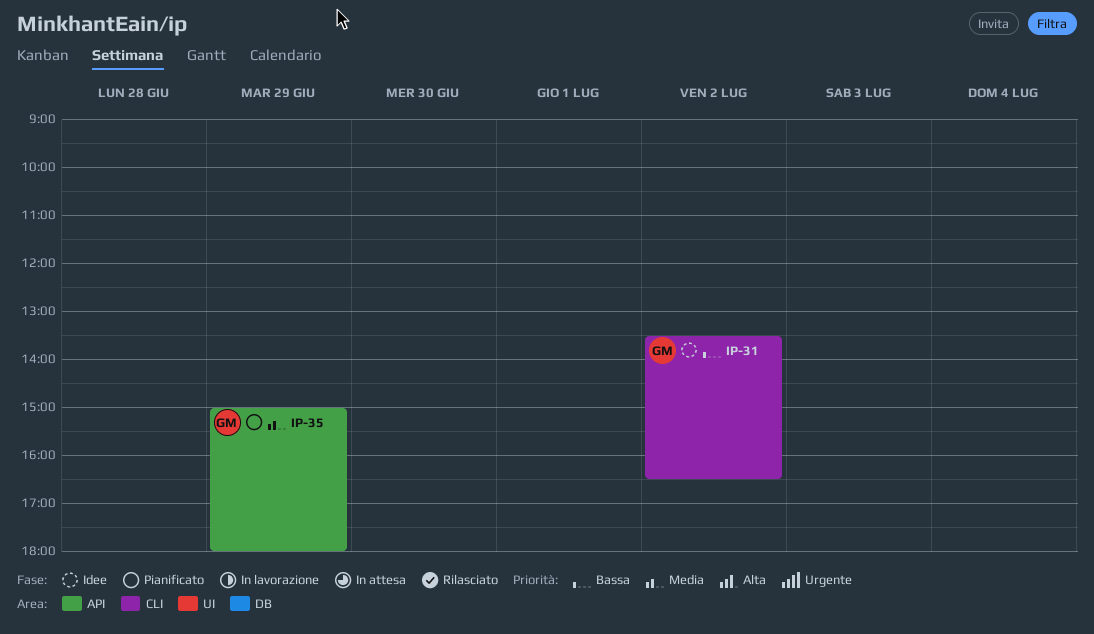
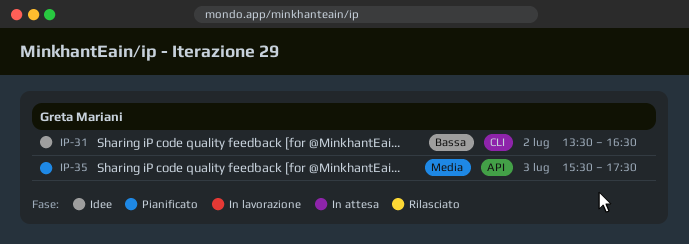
IP-35, day: Jun 29 -> Jul 3
IP-35, begins: 15:00 -> 15:30
IP-35, ends: 18:00 -> 17:30

